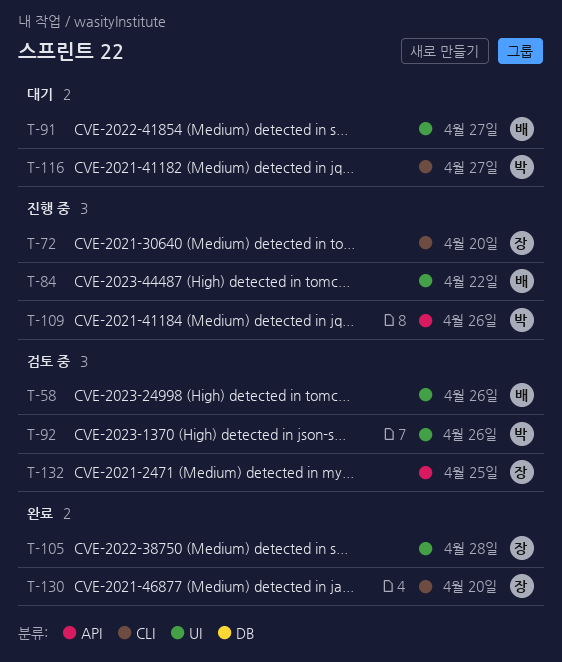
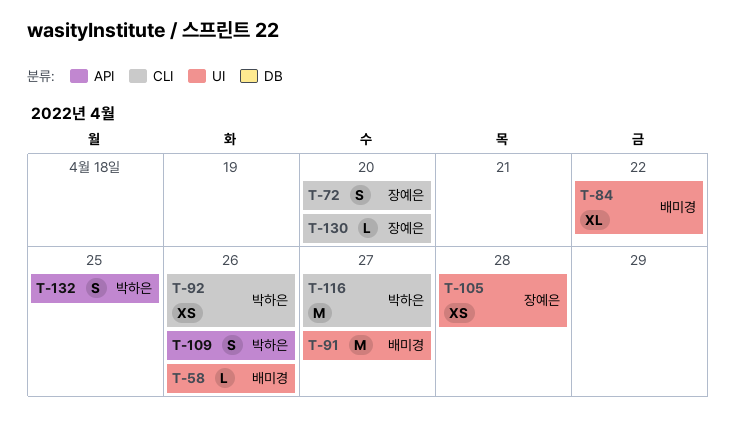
T-92, label: UI -> CLI
T-132, owner: 장예은 -> 박하은

